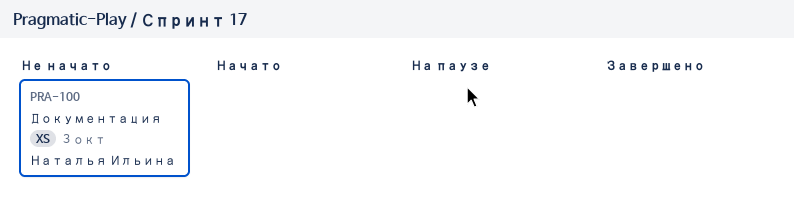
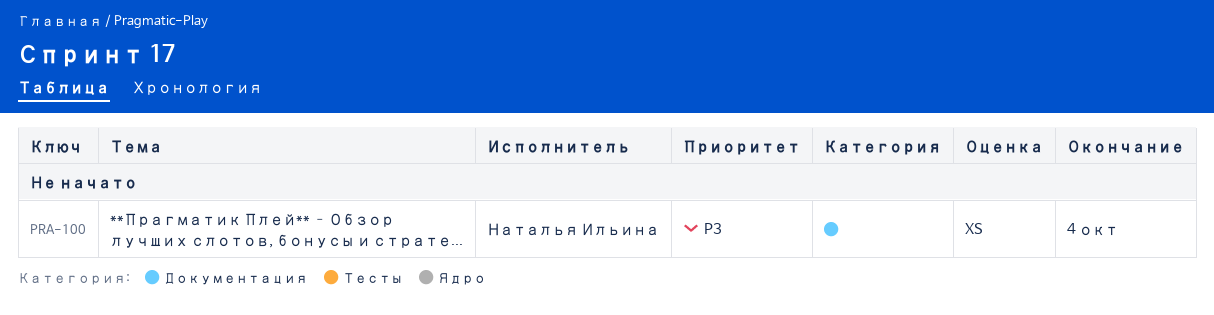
PRA-100, due: Oct 3 -> Oct 4

